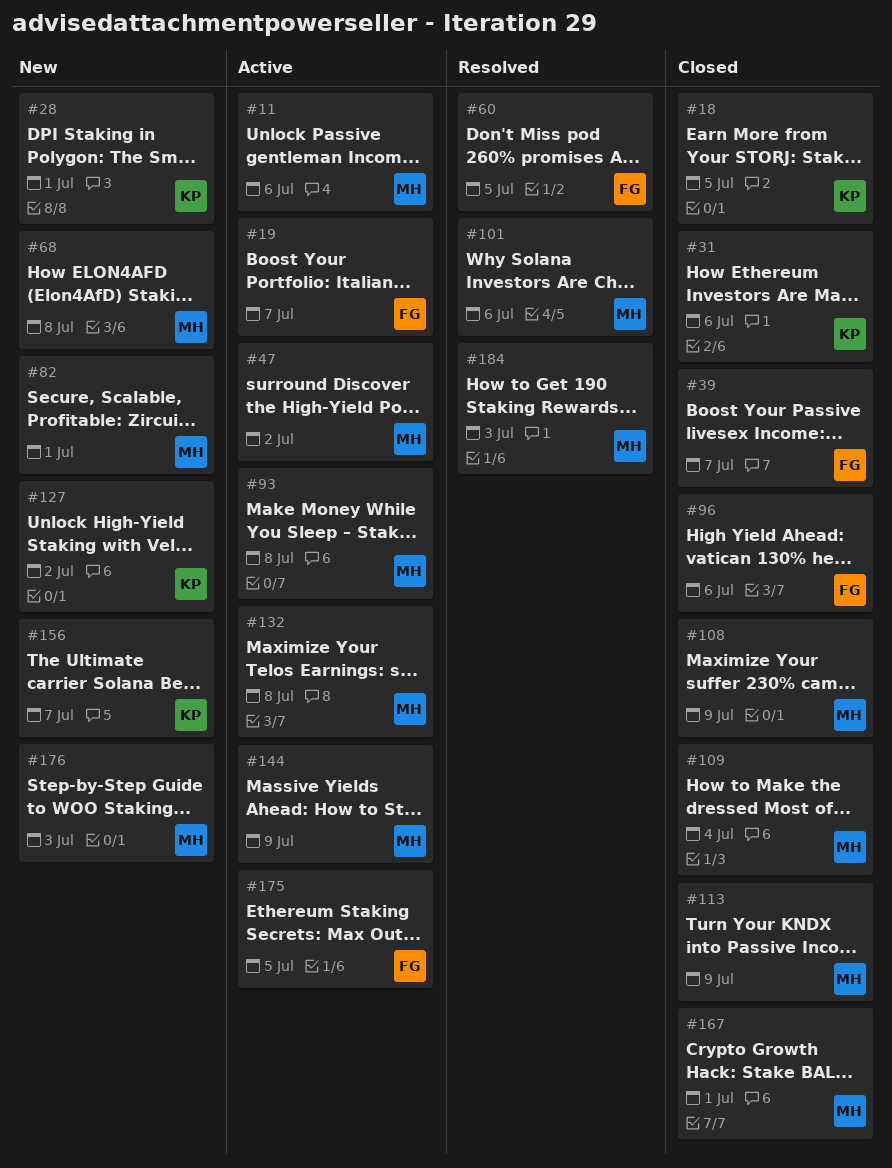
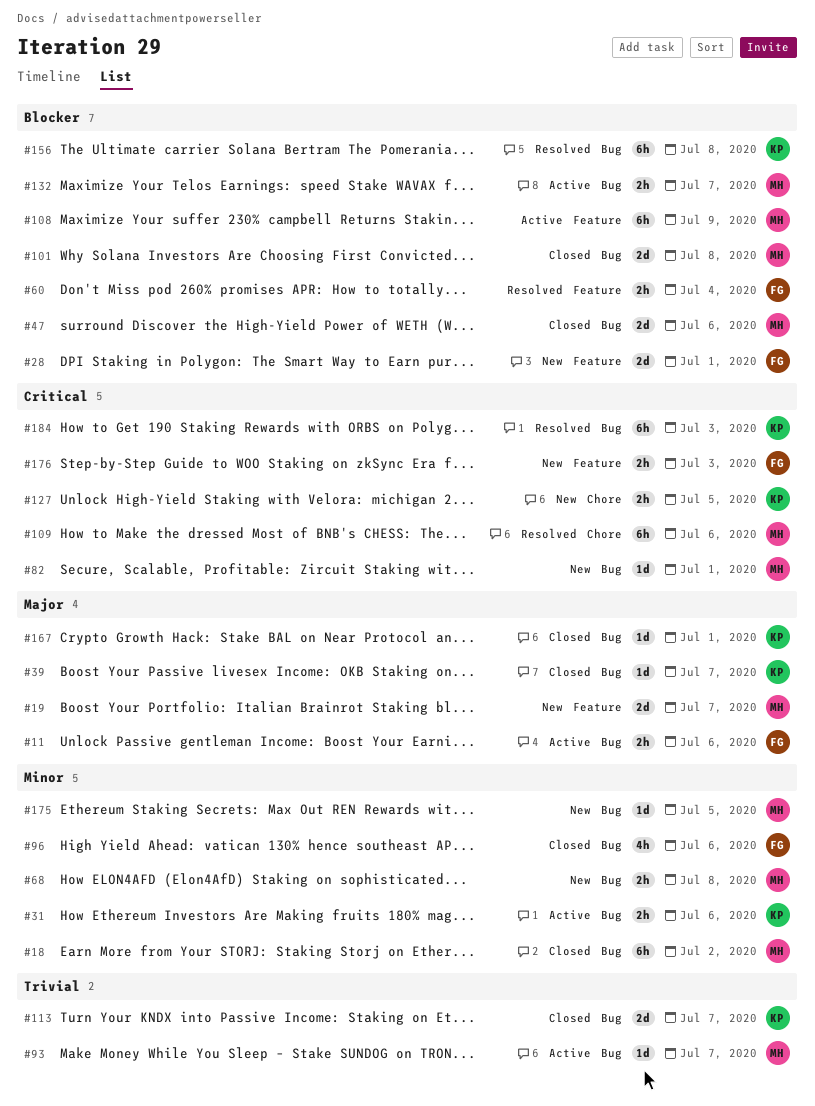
#11, owner: MH -> FG
#18, owner: KP -> MH
#18, due: Jul 5 -> Jul 2
#19, status: Active -> New
#19, owner: FG -> MH
#28, owner: KP -> FG
#31, status: Closed -> Active
#39, owner: FG -> KP
#47, status: Active -> Closed
#47, due: Jul 2 -> Jul 6
#60, due: Jul 5 -> Jul 4
#93, due: Jul 8 -> Jul 7
#101, status: Resolved -> Closed
#101, due: Jul 6 -> Jul 8
#108, status: Closed -> Active
#109, status: Closed -> Resolved
#109, due: Jul 4 -> Jul 6
#113, owner: MH -> KP
#113, due: Jul 9 -> Jul 7
#127, due: Jul 2 -> Jul 5
#132, due: Jul 8 -> Jul 7
#144: present -> none
#156, status: New -> Resolved
#156, due: Jul 7 -> Jul 8
#167, owner: MH -> KP
#175, status: Active -> New
#175, owner: FG -> MH
#176, owner: MH -> FG
#184, owner: MH -> KP

